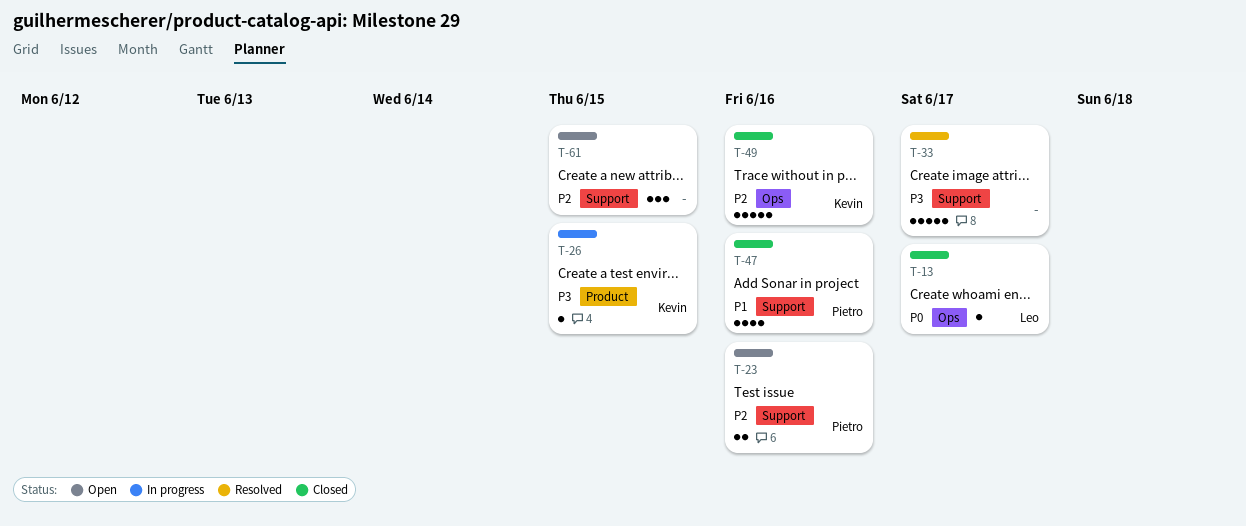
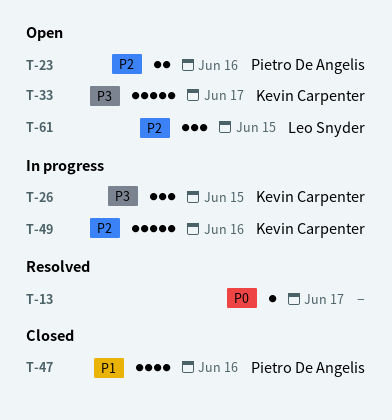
T-13, status: Closed -> Resolved
T-13, owner: Leo Snyder -> none
T-26, estimate: 1 -> 3
T-33, status: Resolved -> Open
T-33, owner: none -> Kevin Carpenter
T-49, status: Closed -> In progress
T-61, owner: none -> Leo Snyder

